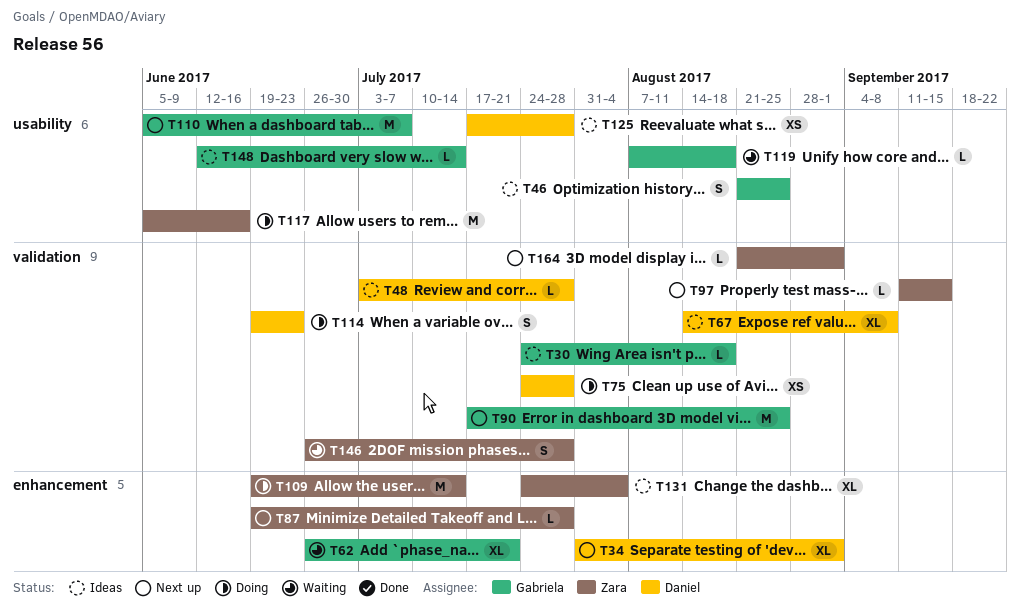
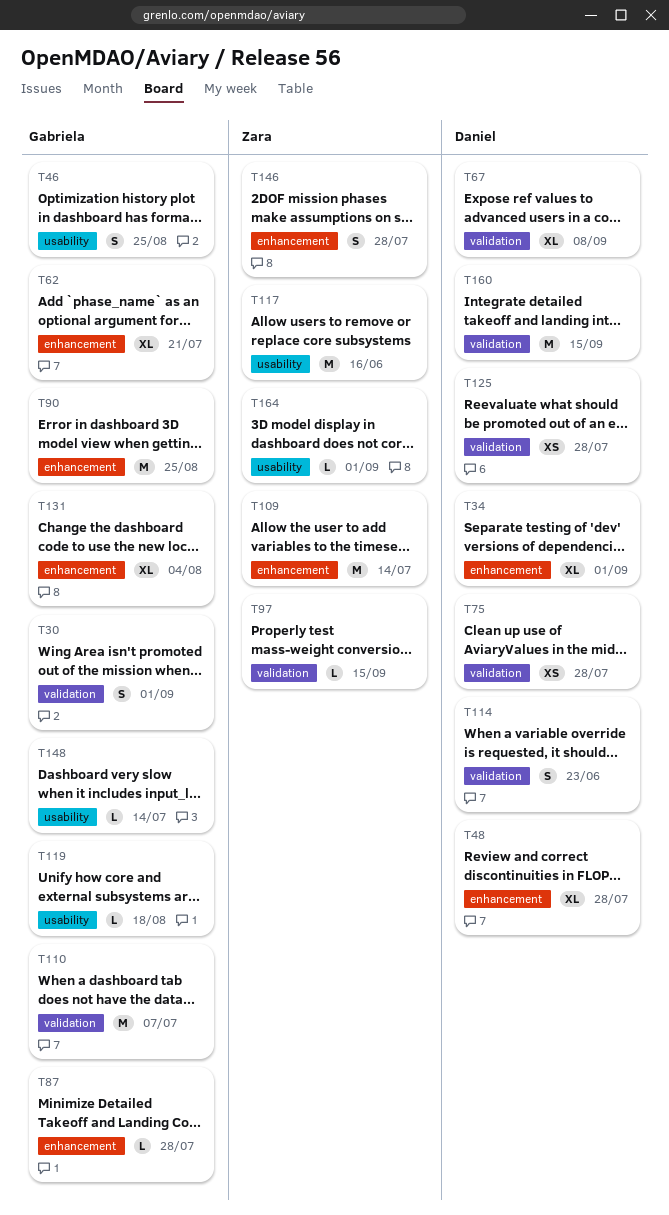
T30, estimate: L -> S
T30, due: Aug 18 -> Sep 1
T48, label: validation -> enhancement
T48, estimate: L -> XL
T87, owner: Zara -> Gabriela
T90, label: validation -> enhancement
T110, label: usability -> validation
T125, label: usability -> validation
T131, owner: Zara -> Gabriela
T146, label: validation -> enhancement
T160: none -> present
T164, label: validation -> usability

